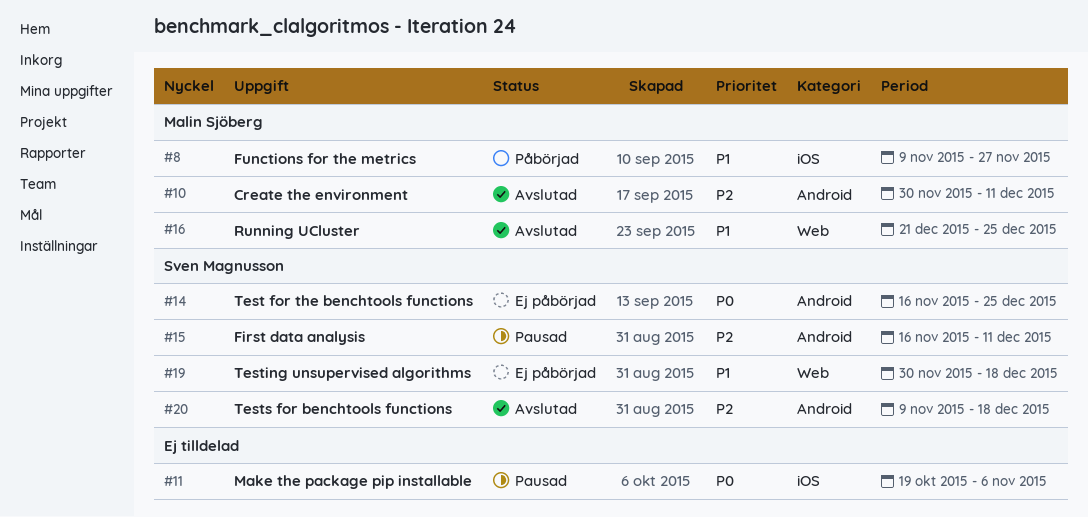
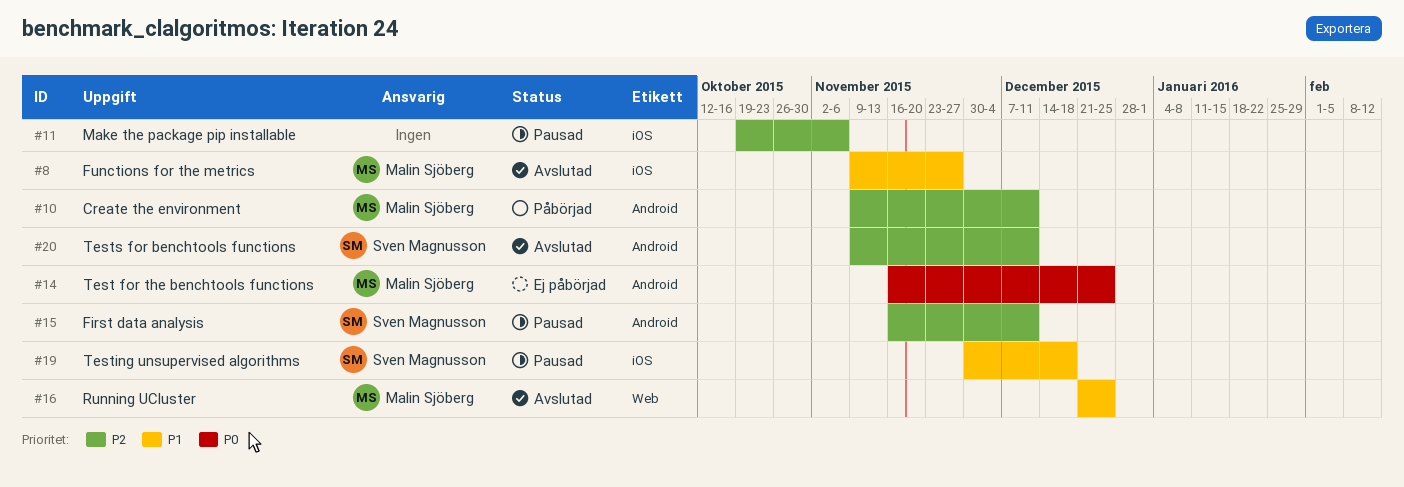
#8, status: Påbörjad -> Avslutad
#10, status: Avslutad -> Påbörjad
#10, start: Nov 30 -> Nov 9
#11, priority: P0 -> P2
#14, owner: Sven Magnusson -> Malin Sjöberg
#19, status: Ej påbörjad -> Pausad
#19, label: Web -> iOS
#20, due: Dec 18 -> Dec 11

